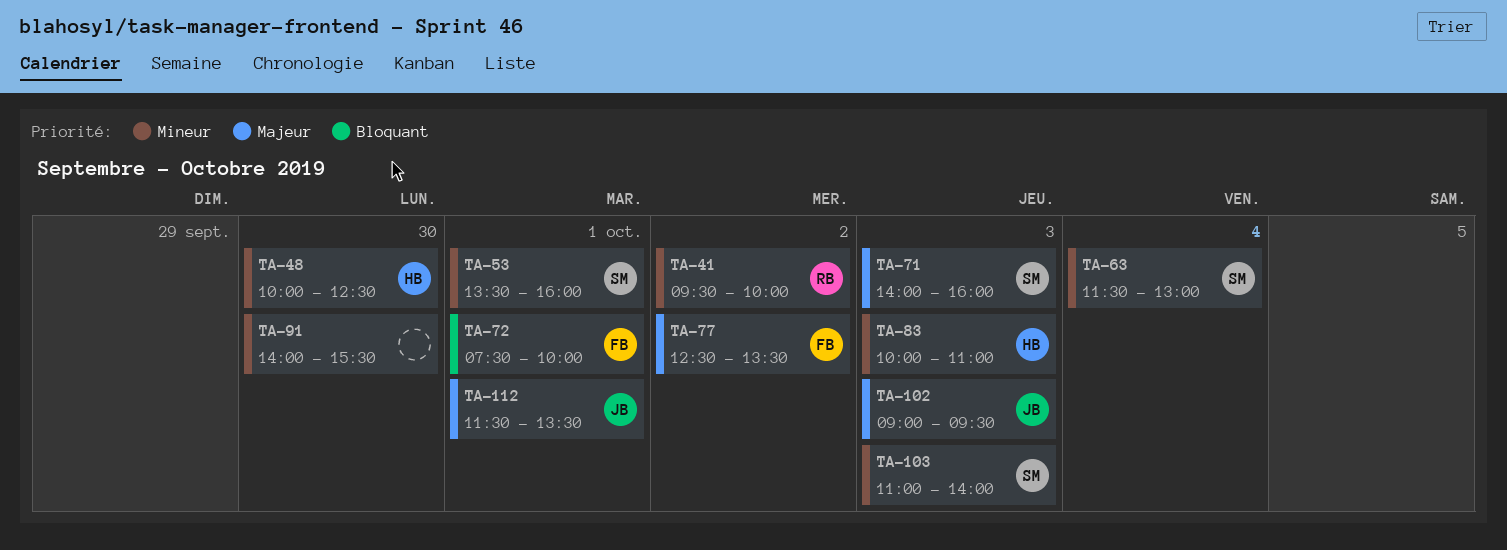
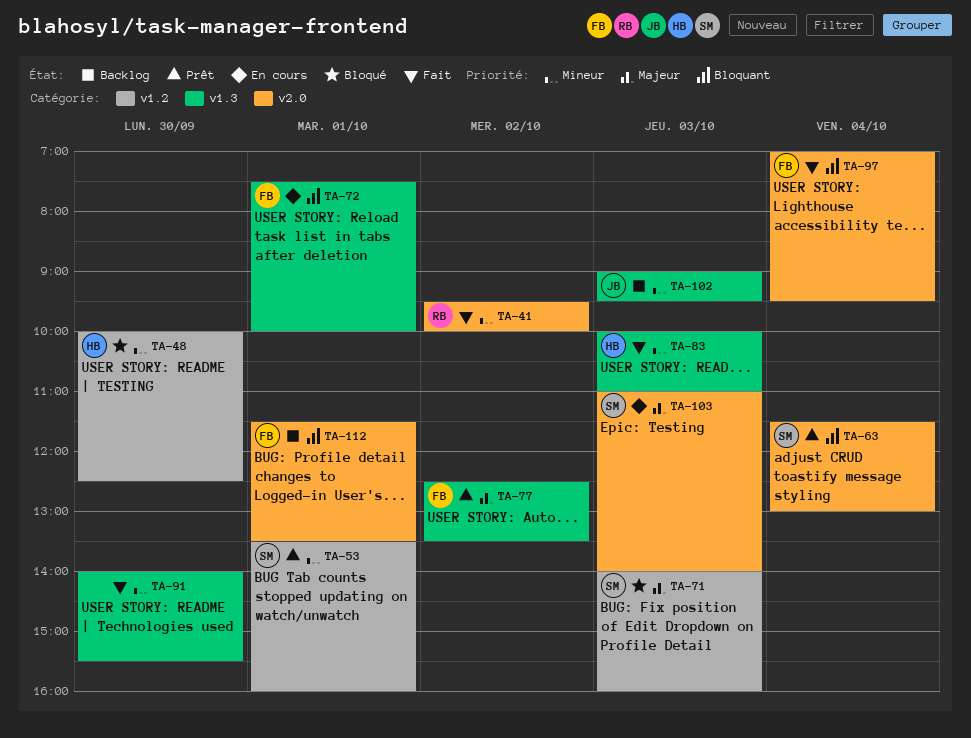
TA-63, priority: Mineur -> Bloquant
TA-97: none -> present
TA-102, priority: Majeur -> Mineur
TA-103, priority: Mineur -> Majeur
TA-112, owner: JB -> FB
TA-112, priority: Majeur -> Bloquant

